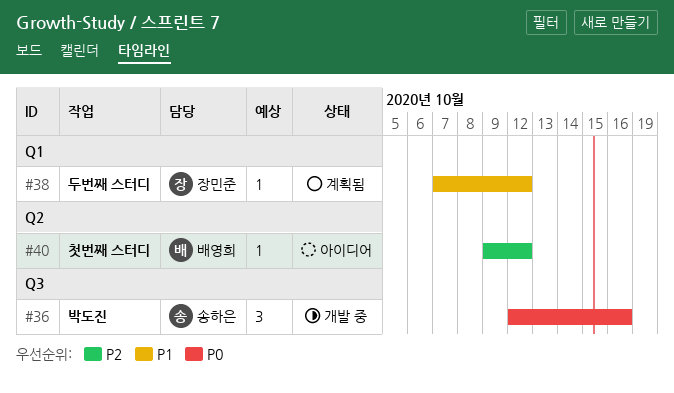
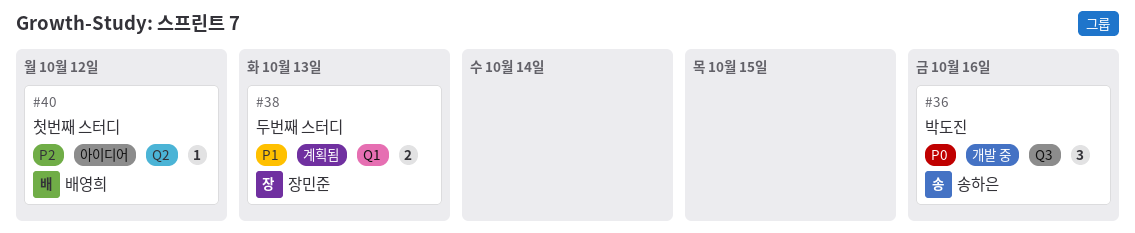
#38, estimate: 1 -> 2
#38, due: Oct 12 -> Oct 13

